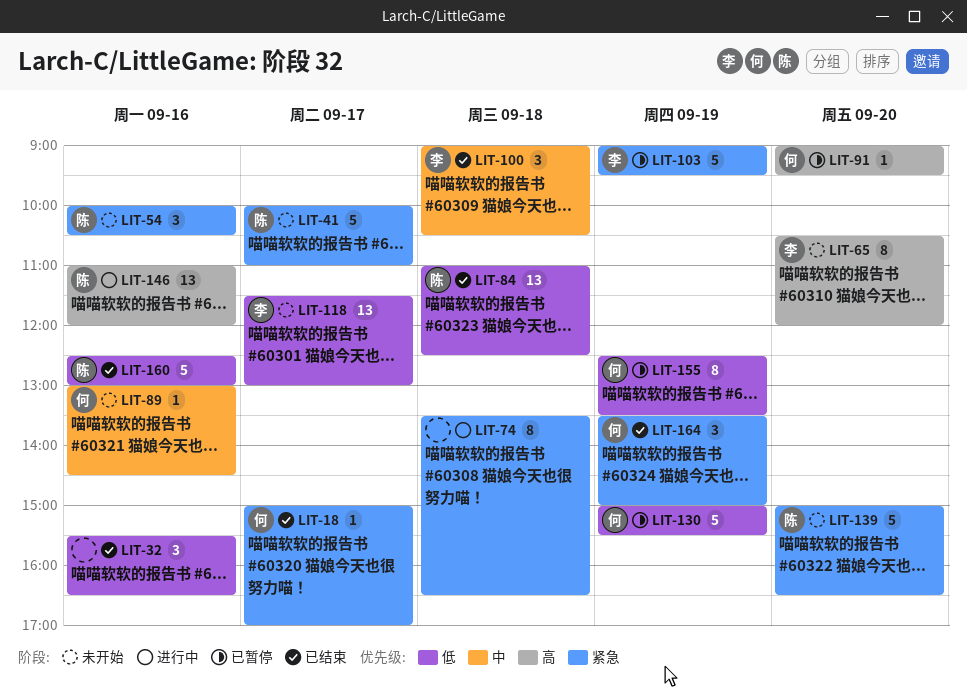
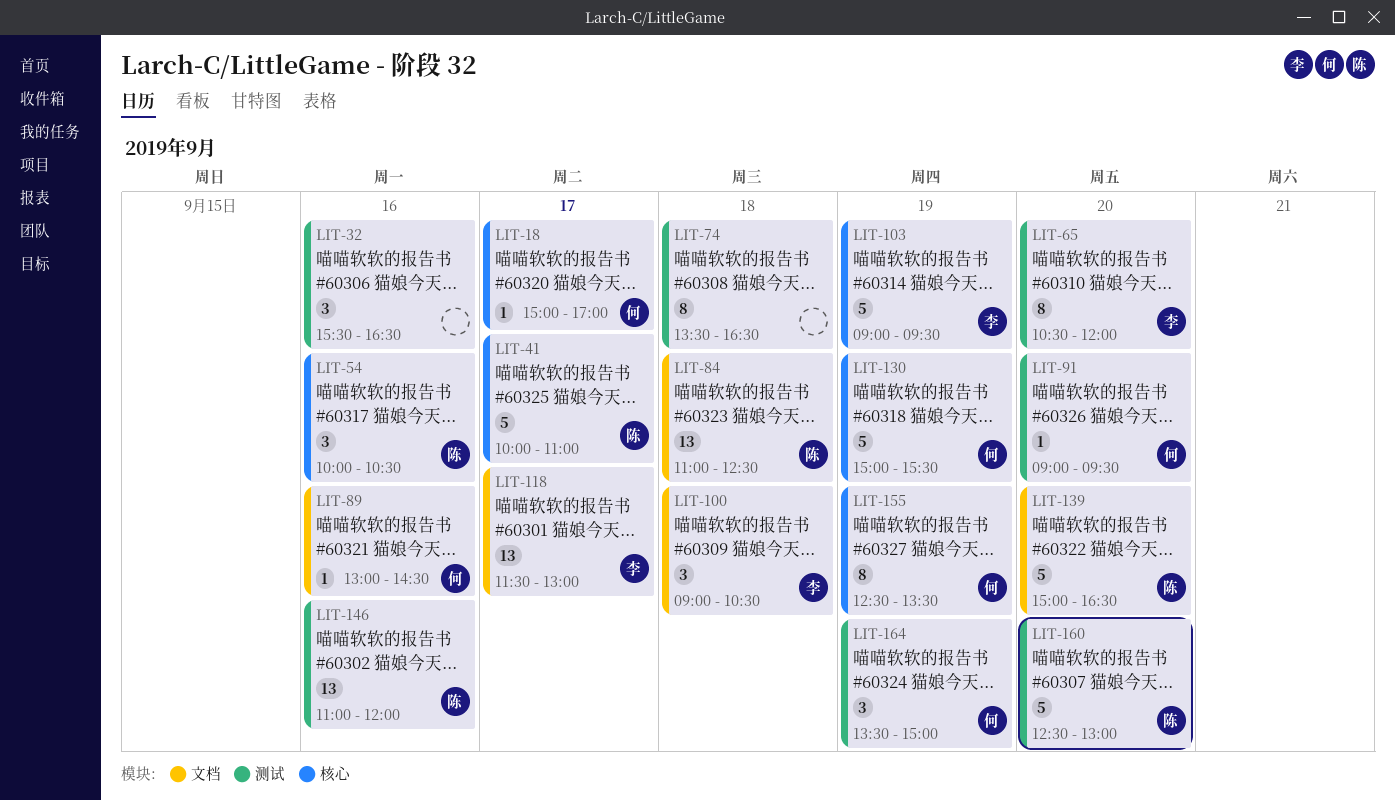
LIT-160, day: Sep 16 -> Sep 20

